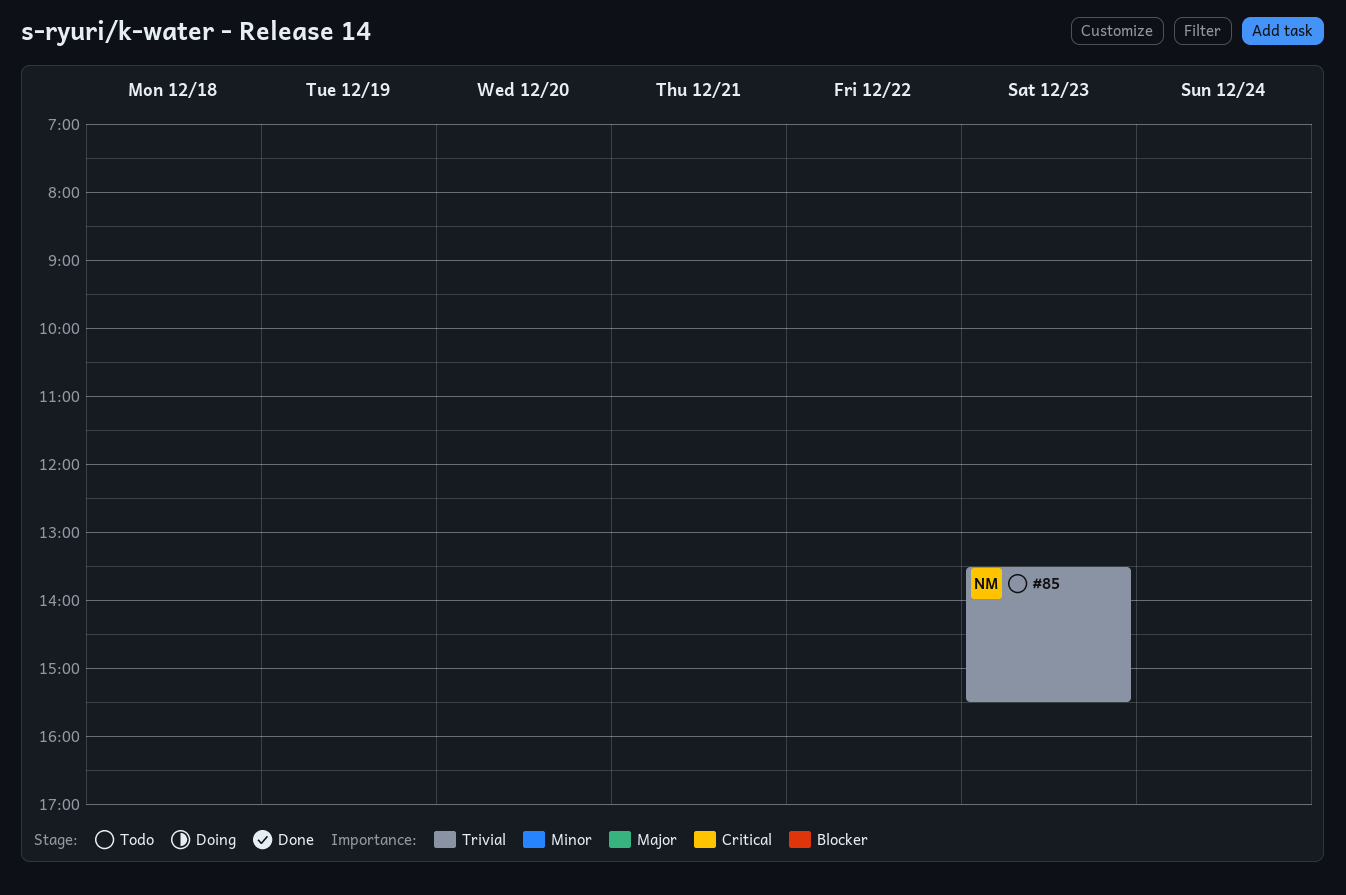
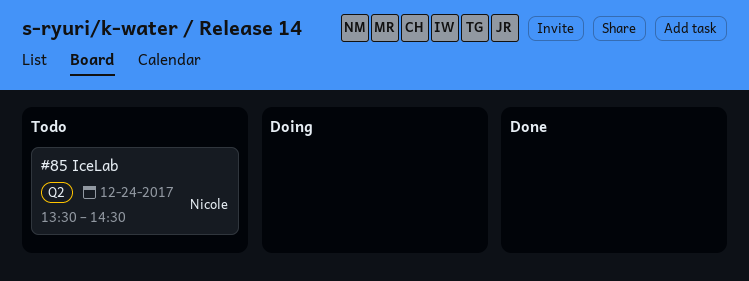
#85, day: Dec 23 -> Dec 24
#85, ends: 15:30 -> 14:30

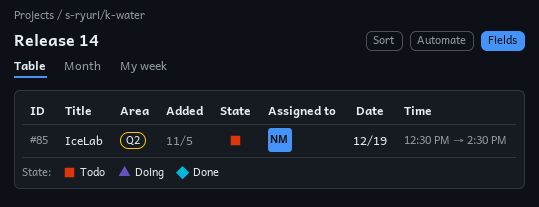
#85, day: Dec 24 -> Dec 19
#85, begins: 13:30 -> 12:30

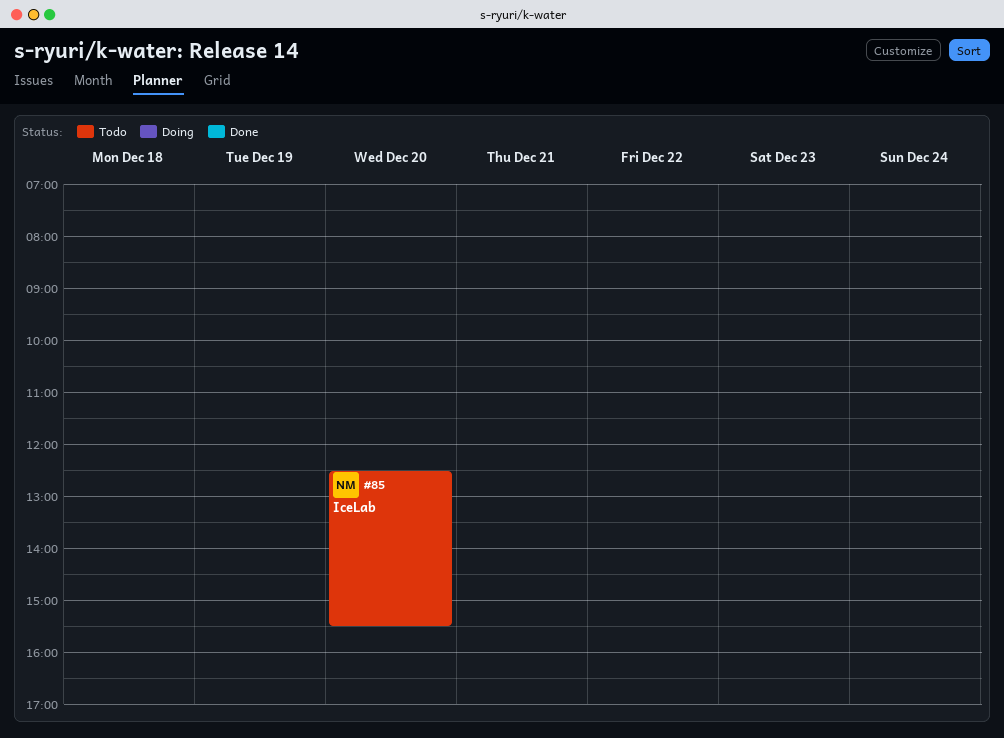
#85, day: Dec 19 -> Dec 20
#85, ends: 14:30 -> 15:30

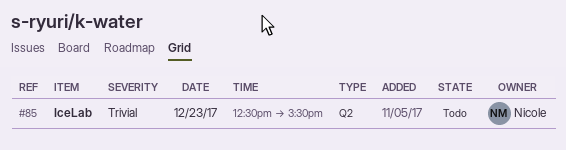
#85, day: Dec 20 -> Dec 23

